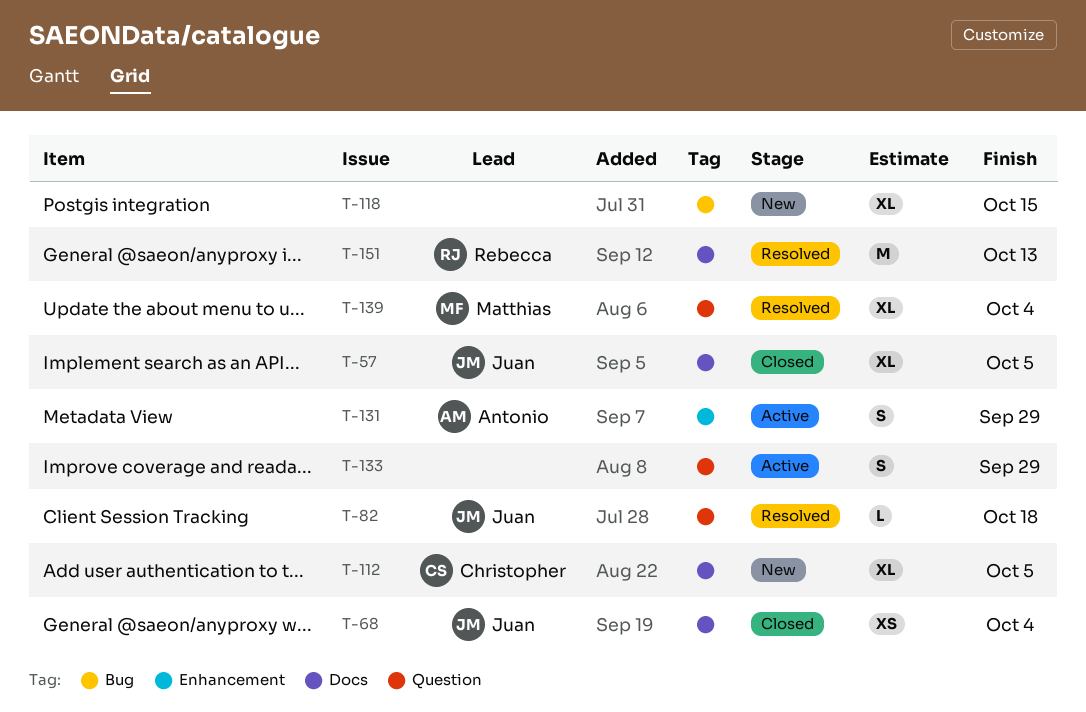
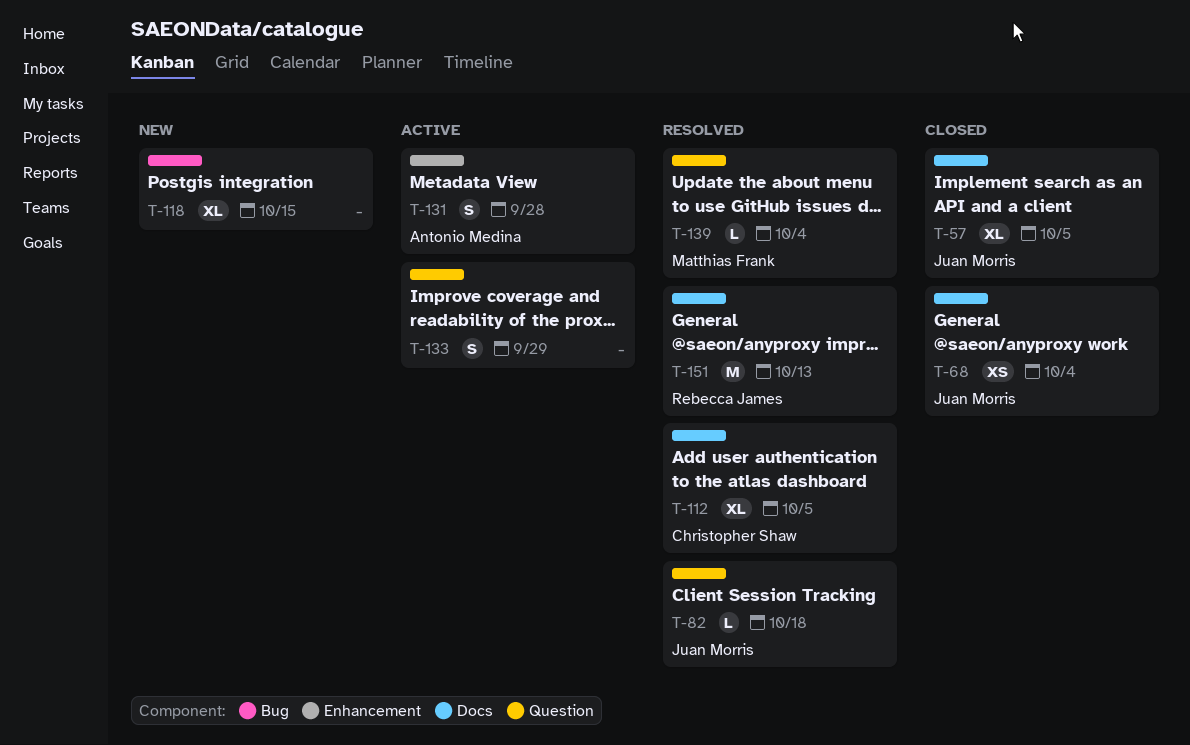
T-112, status: New -> Resolved
T-131, due: Sep 29 -> Sep 28
T-139, estimate: XL -> L

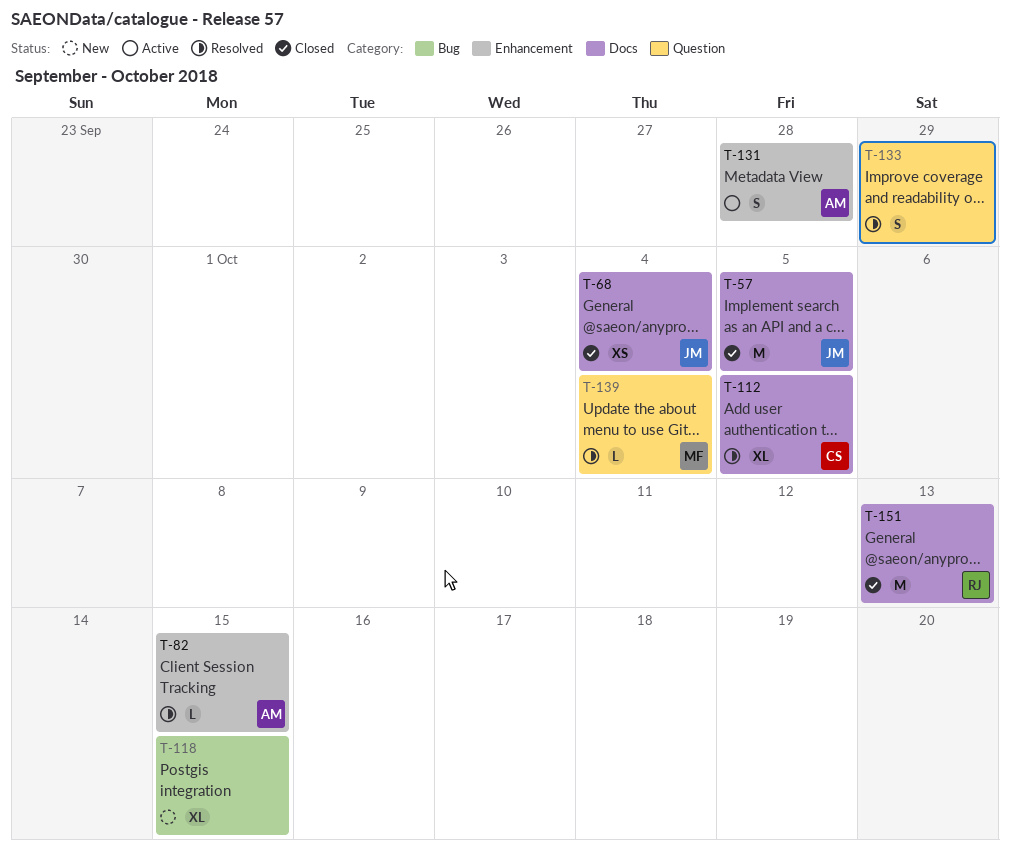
T-57, estimate: XL -> M
T-82, owner: Juan Morris -> Antonio Medina
T-82, label: Question -> Enhancement
T-82, due: Oct 18 -> Oct 15
T-133, status: Active -> Resolved
T-151, status: Resolved -> Closed

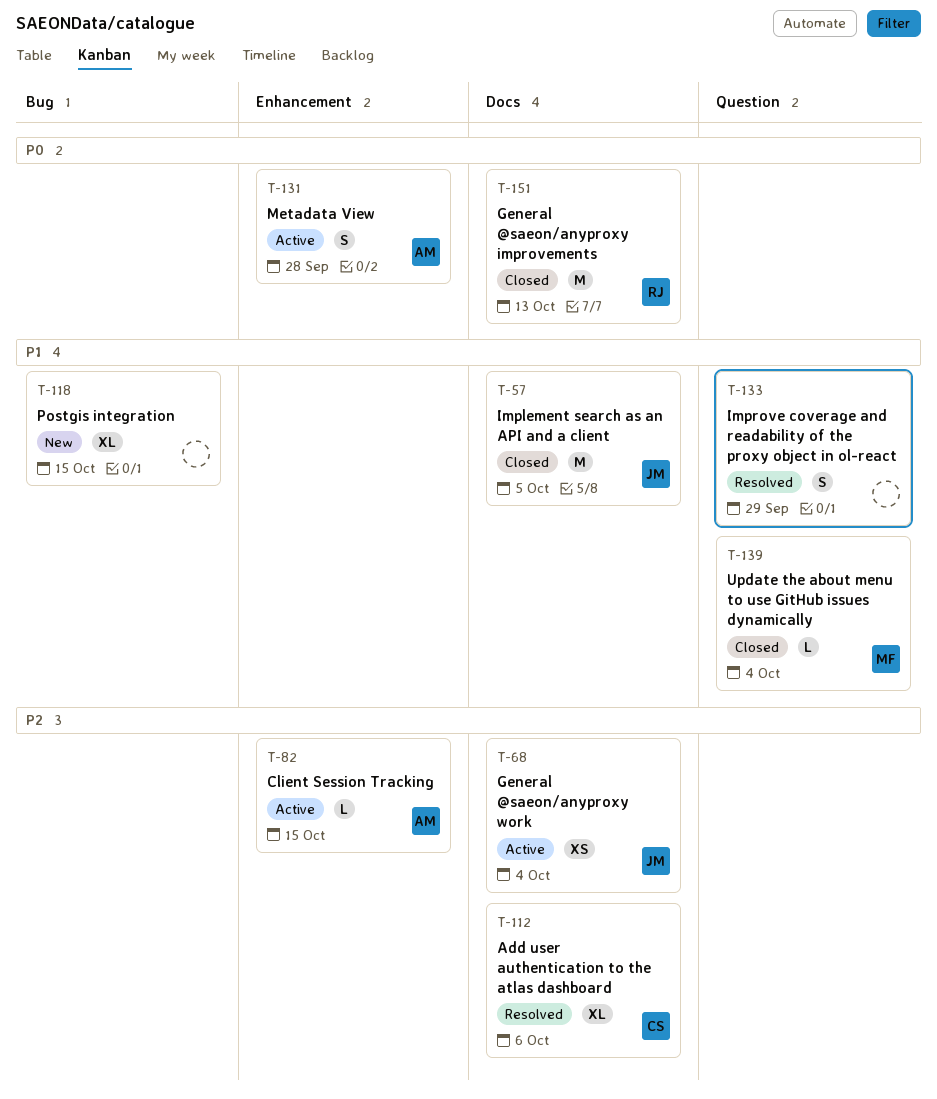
T-68, status: Closed -> Active
T-82, status: Resolved -> Active
T-112, due: Oct 5 -> Oct 6
T-139, status: Resolved -> Closed

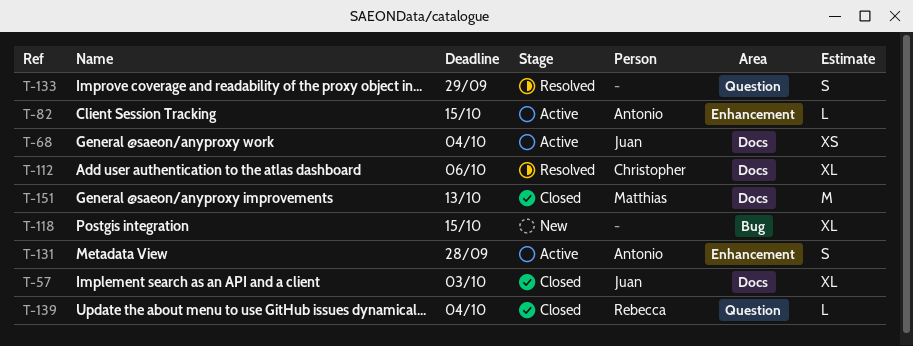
T-57, estimate: M -> XL
T-57, due: Oct 5 -> Oct 3
T-139, owner: Matthias -> Rebecca
T-151, owner: Rebecca -> Matthias

